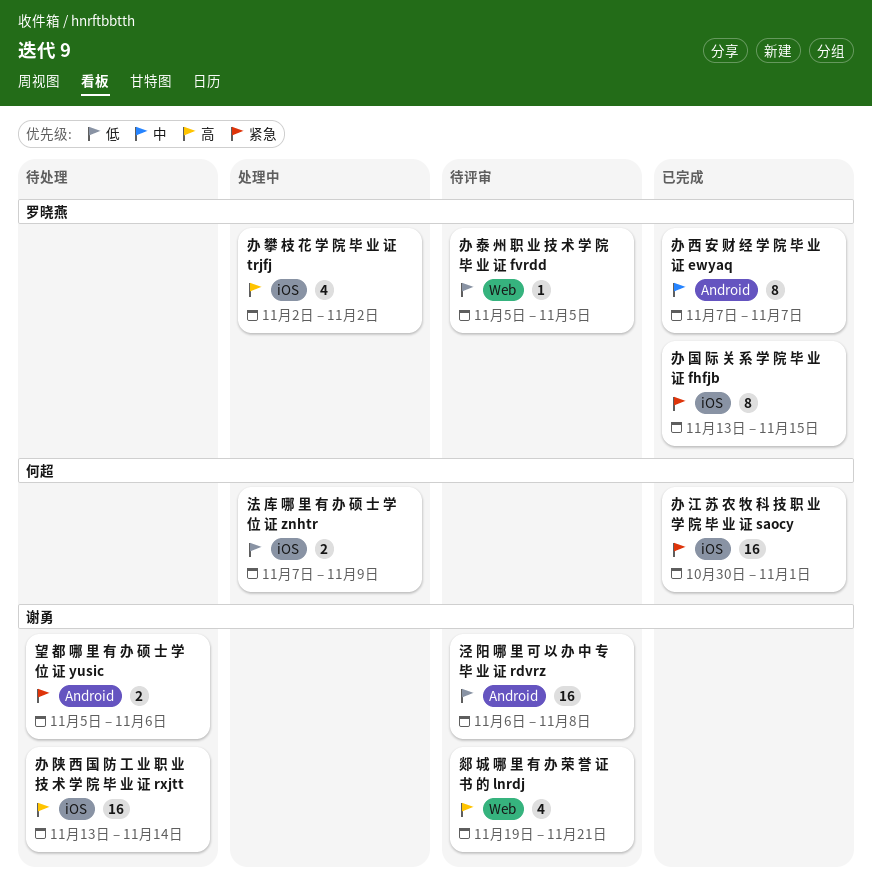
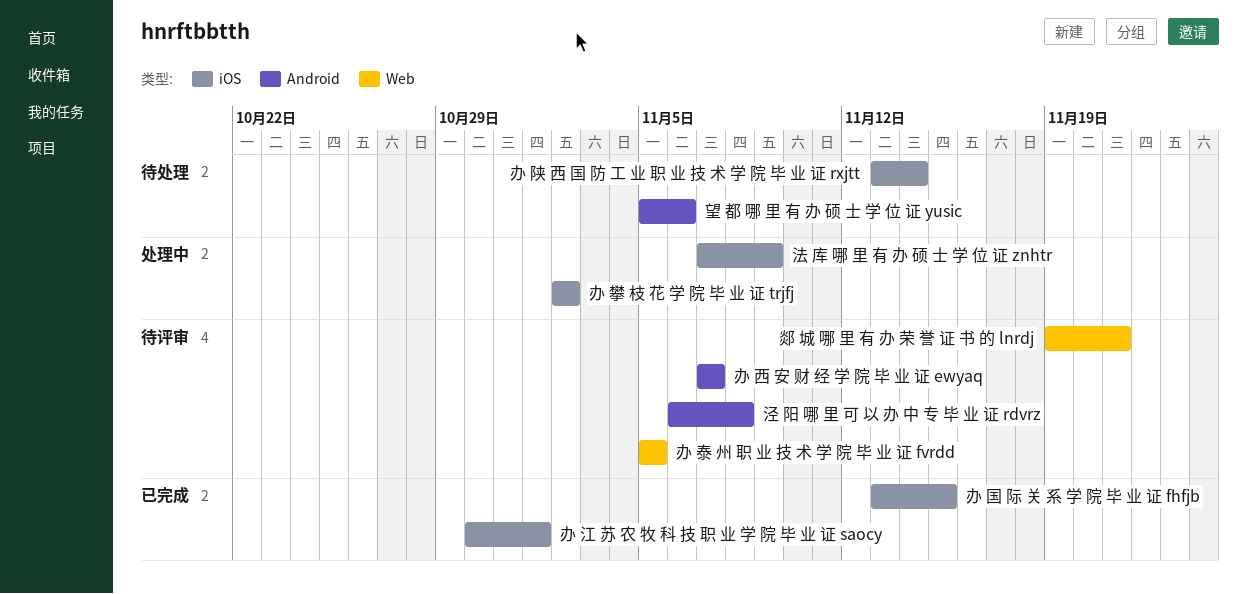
办 西 安 财 经 学 院 毕 业 证 ewyaq, status: 已完成 -> 待评审

